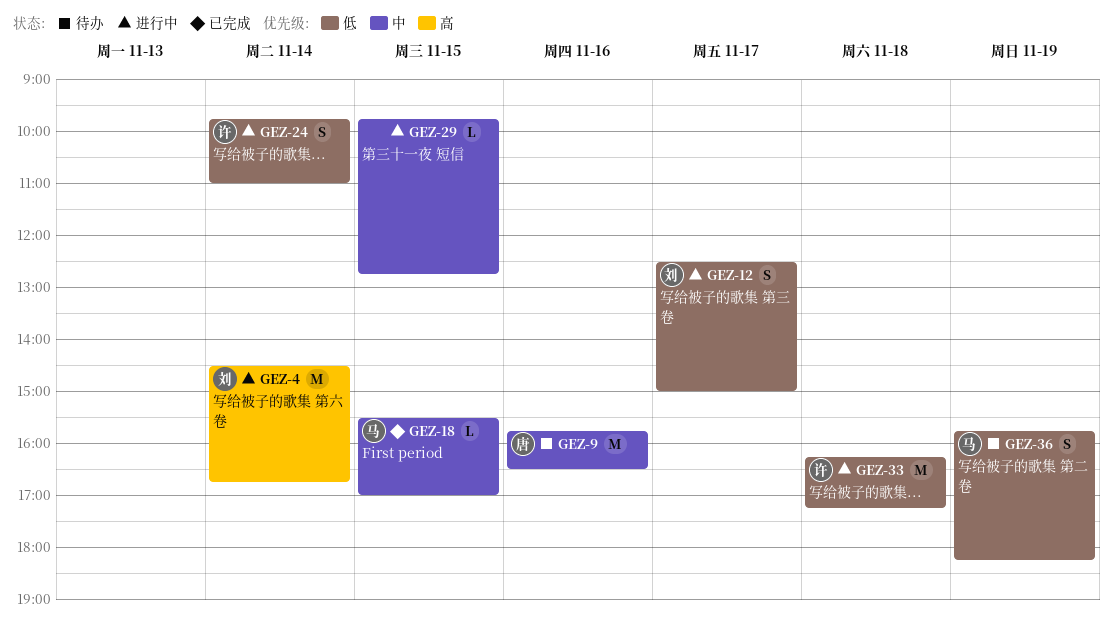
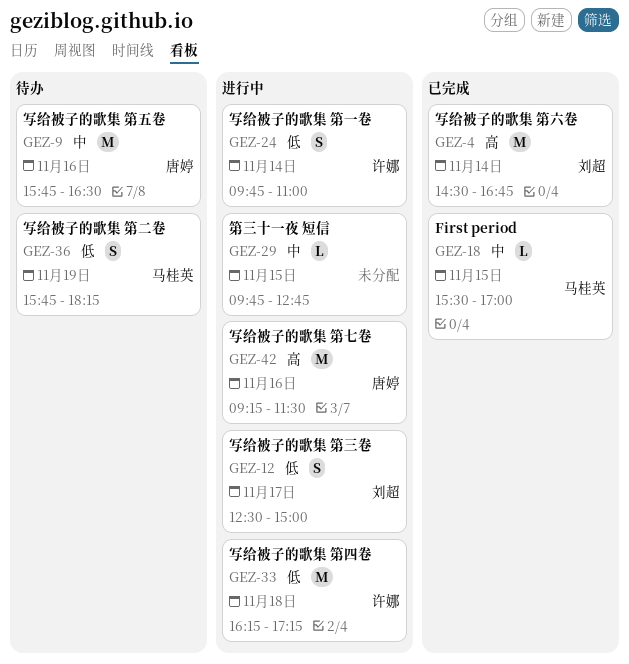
GEZ-4, status: 进行中 -> 已完成
GEZ-42: none -> present

